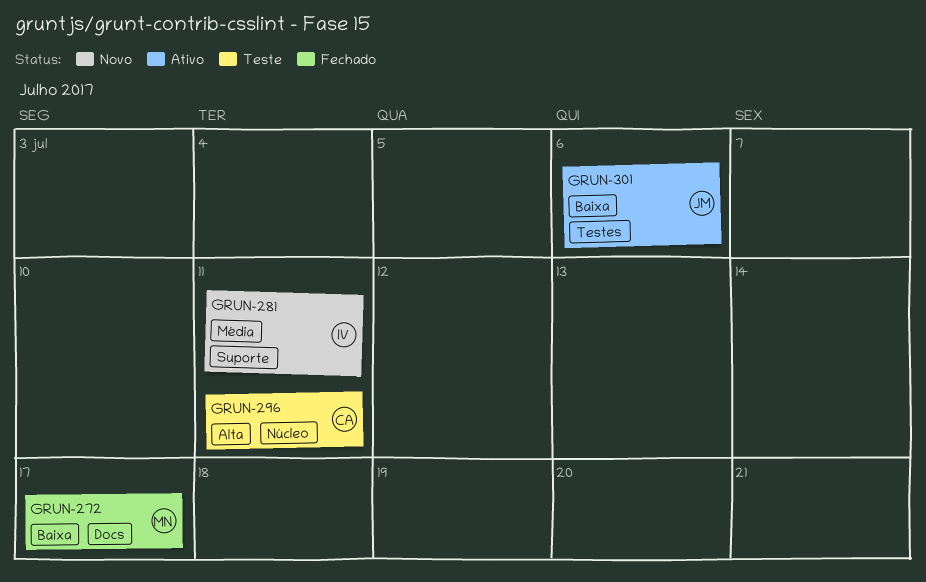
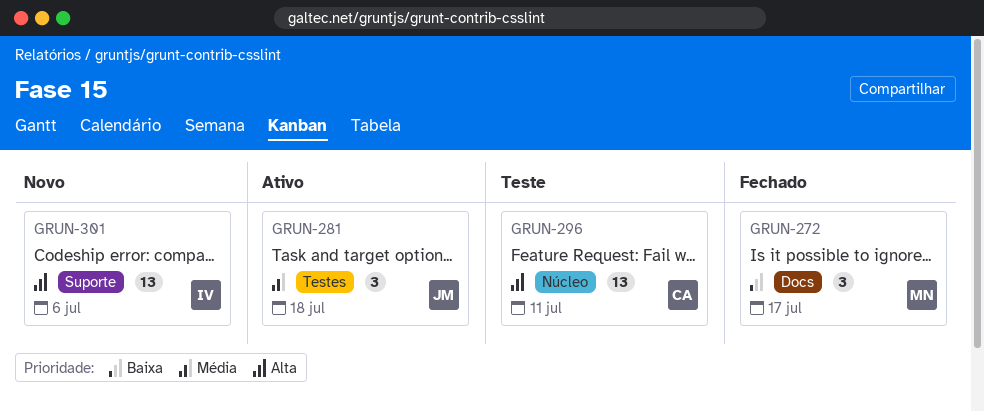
GRUN-281, status: Novo -> Ativo
GRUN-281, owner: IV -> JM
GRUN-281, label: Suporte -> Testes
GRUN-281, due: Jul 11 -> Jul 18
GRUN-301, status: Ativo -> Novo
GRUN-301, owner: JM -> IV
GRUN-301, priority: Baixa -> Alta
GRUN-301, label: Testes -> Suporte

